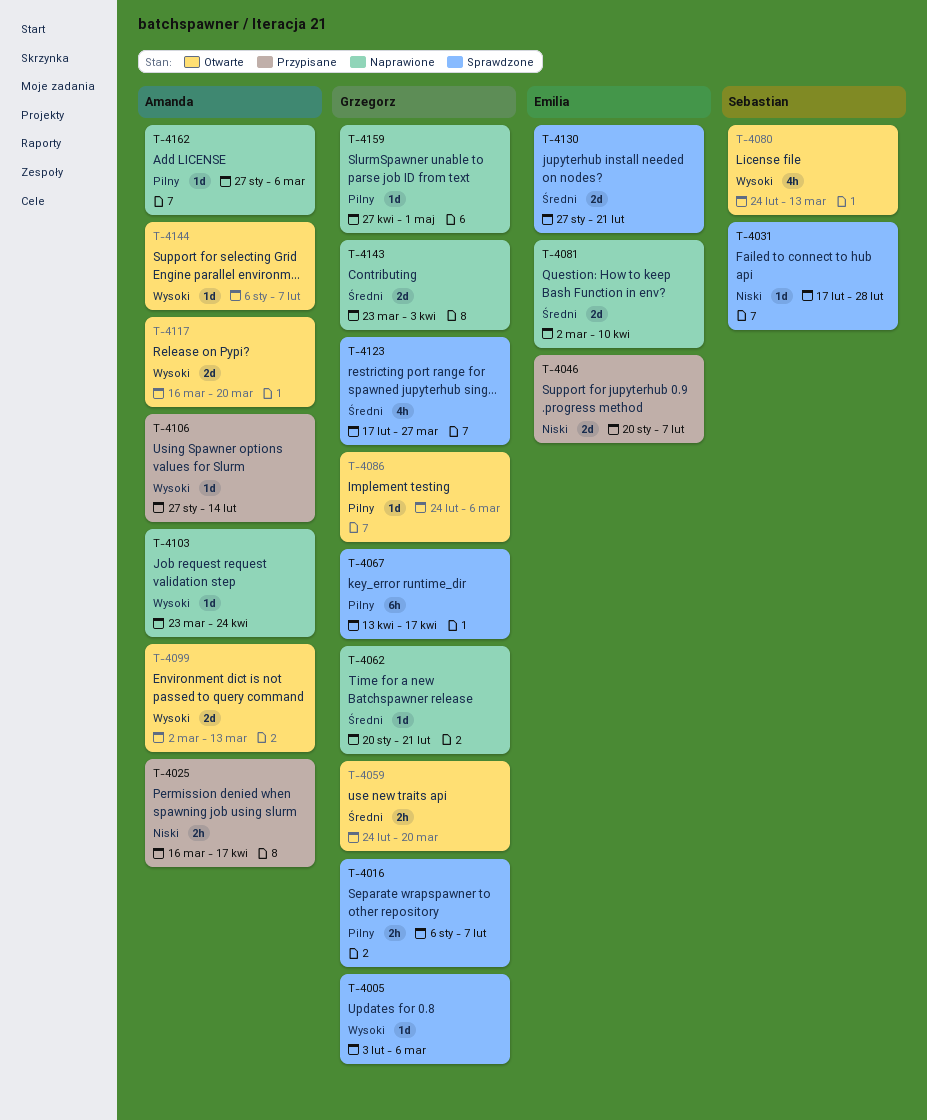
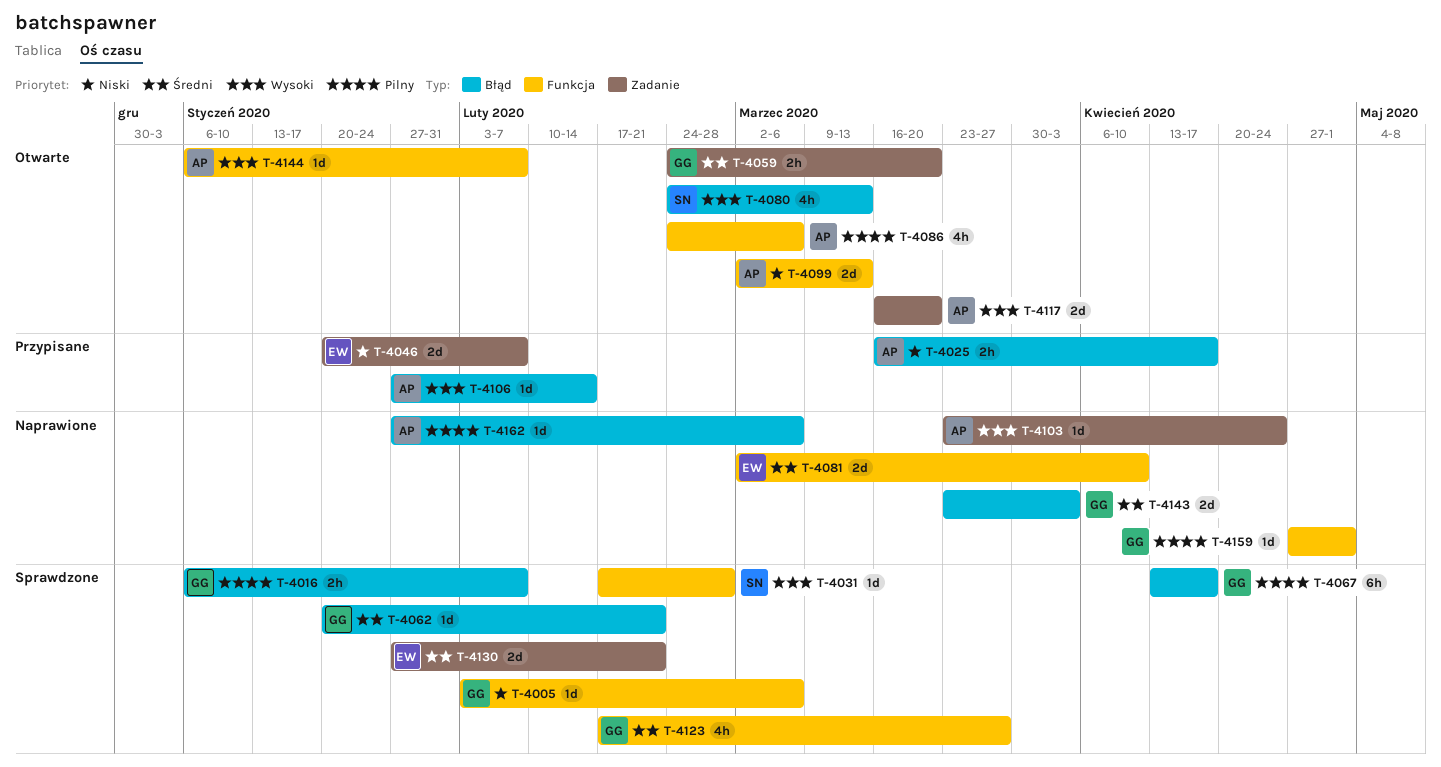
T-4005, priority: Wysoki -> Niski
T-4031, priority: Niski -> Wysoki
T-4062, status: Naprawione -> Sprawdzone
T-4086, owner: Grzegorz -> Amanda
T-4086, estimate: 1d -> 4h
T-4099, priority: Wysoki -> Niski

